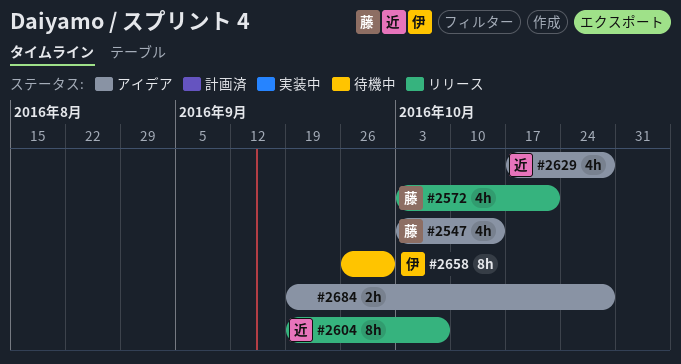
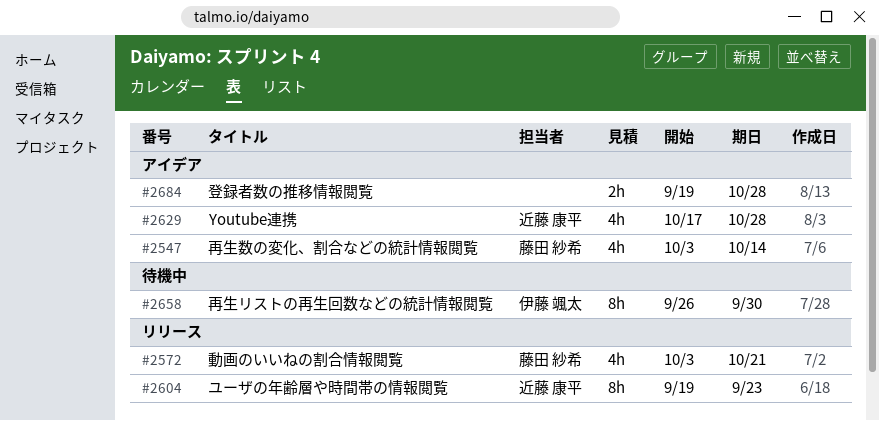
#2604, due: Oct 7 -> Sep 23

